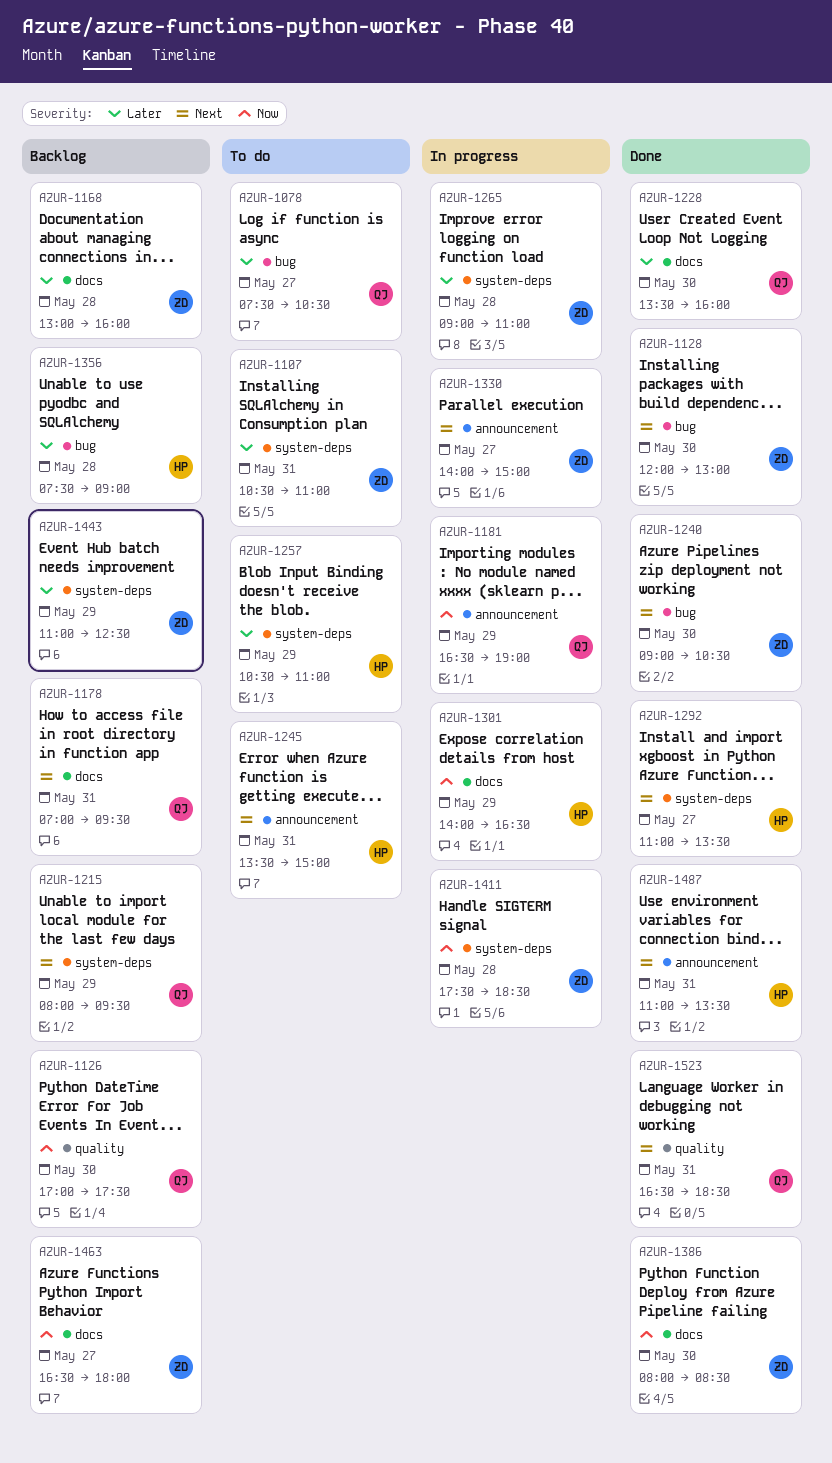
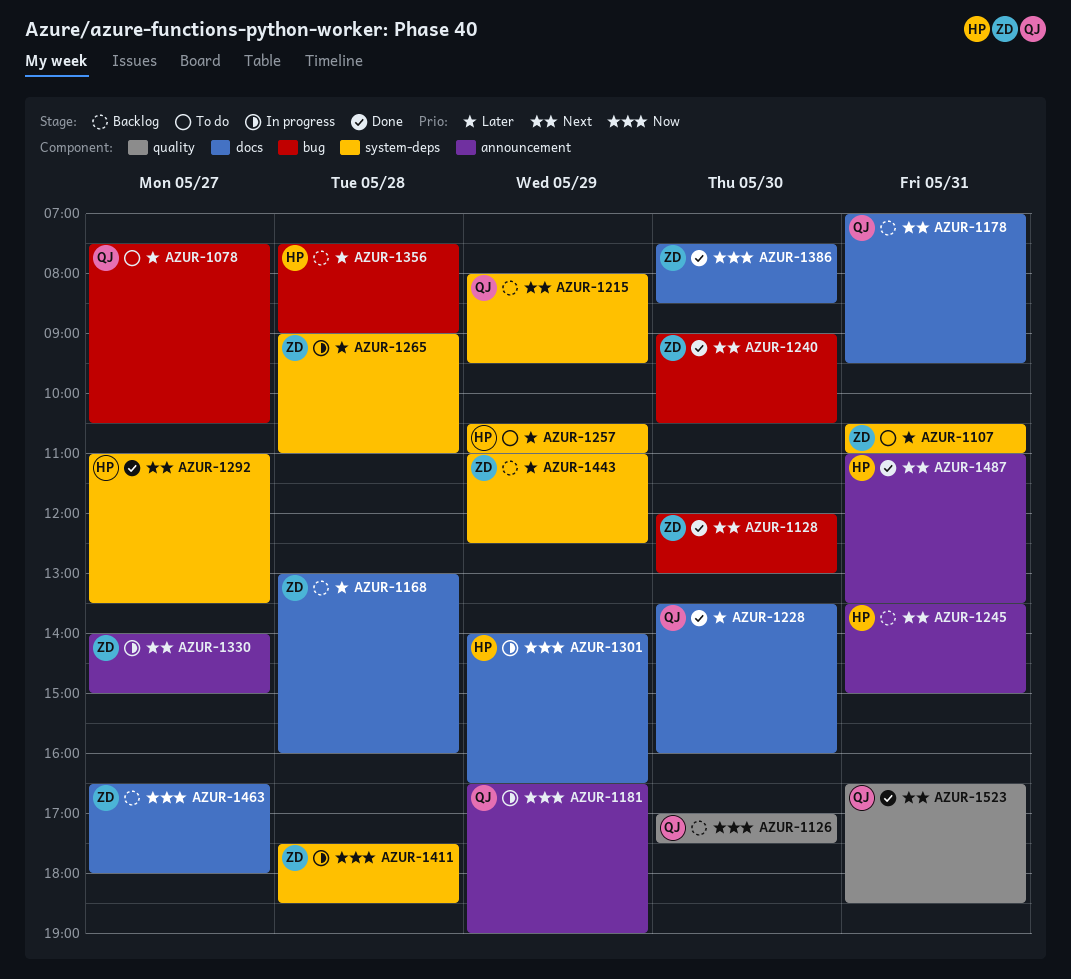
AZUR-1245, status: To do -> Backlog
AZUR-1386, begins: 08:00 -> 07:30

